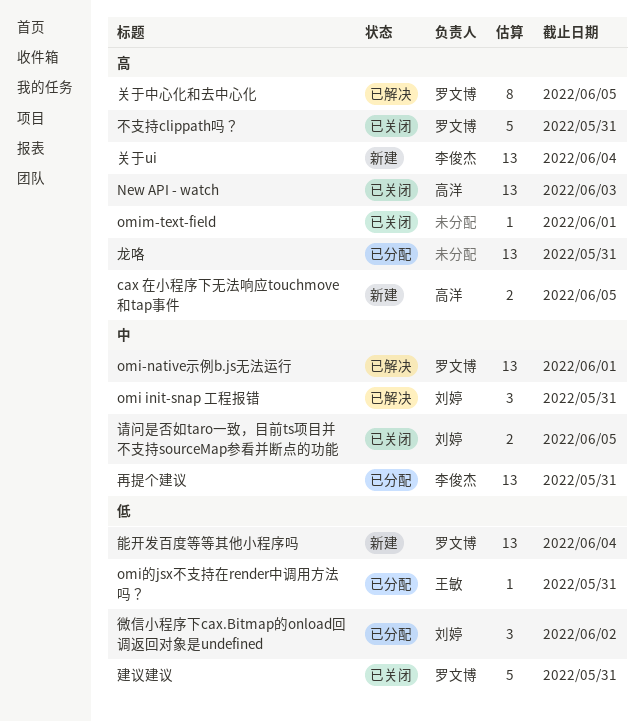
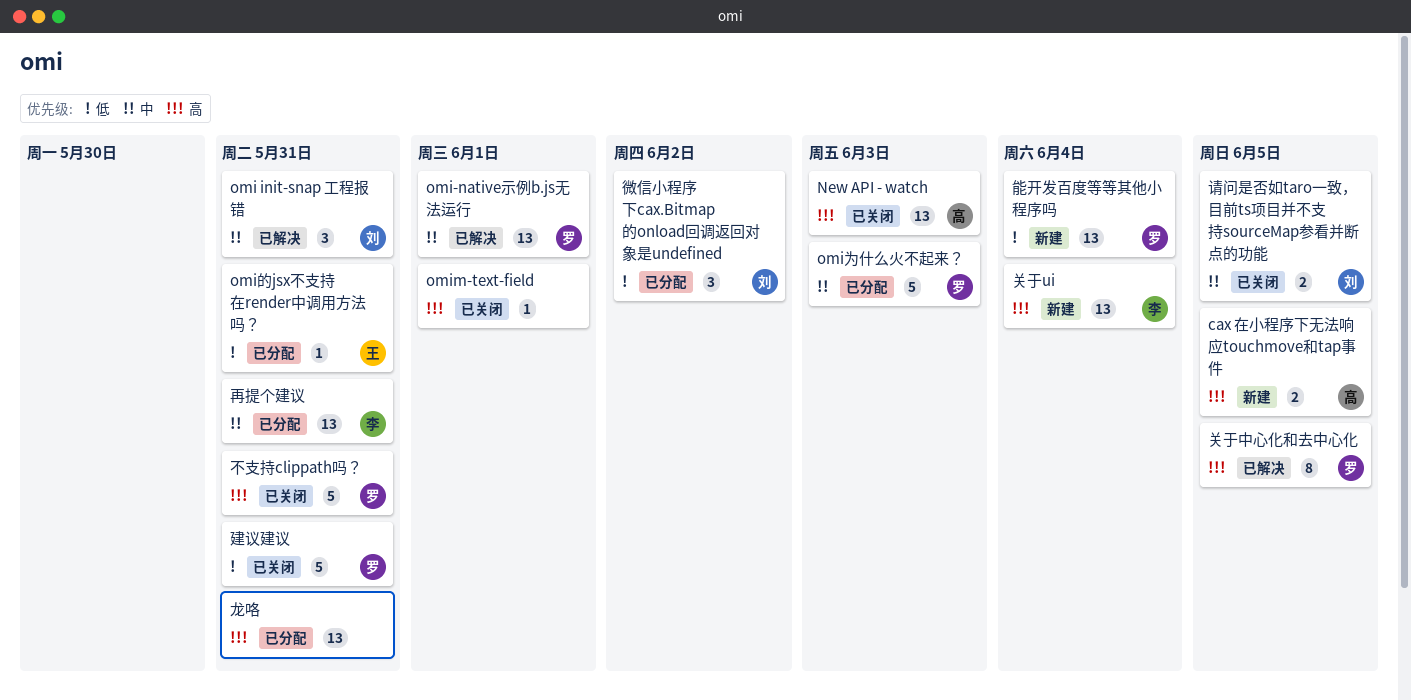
omi为什么火不起来？: none -> present

